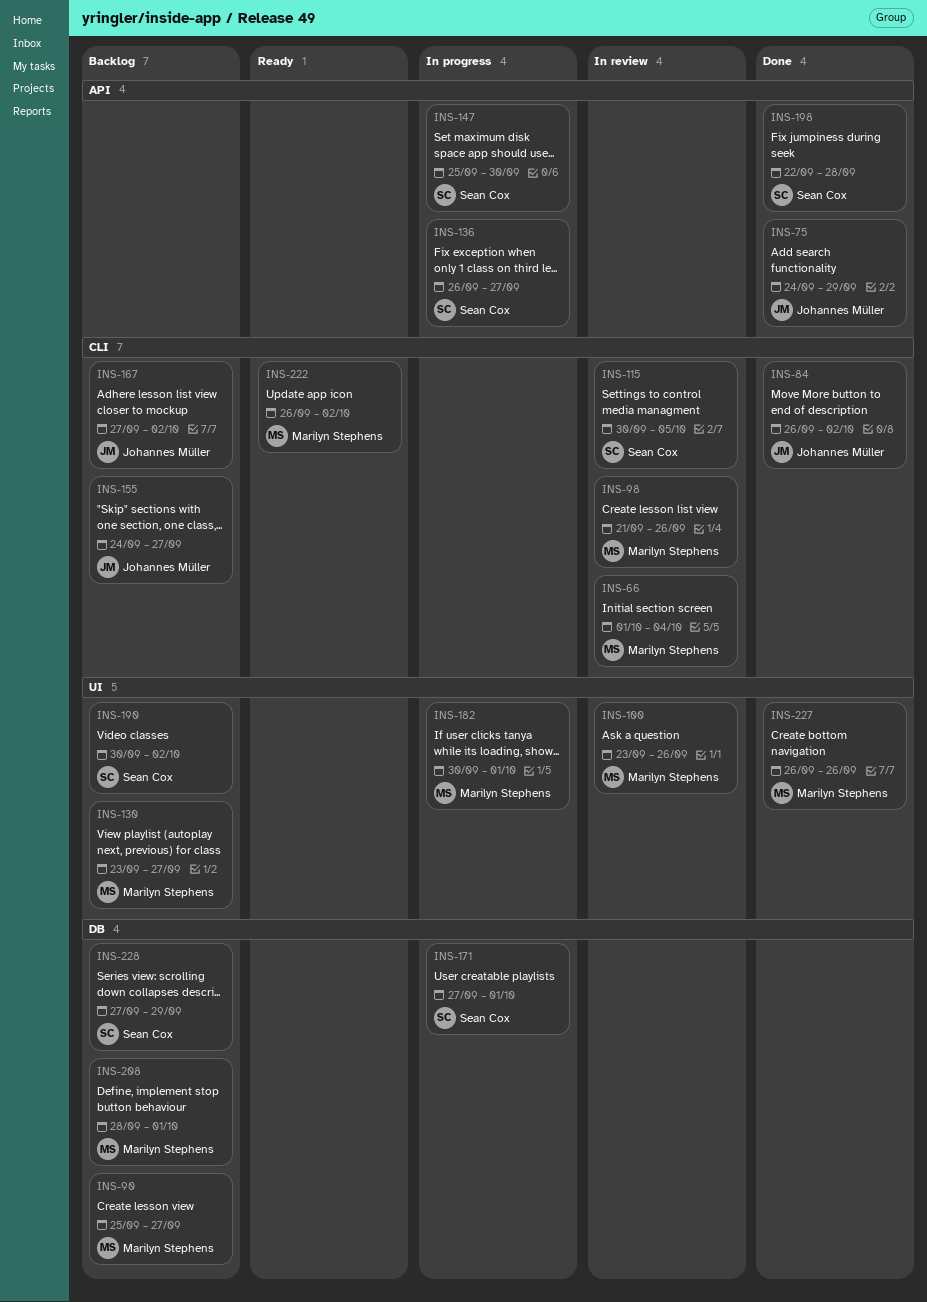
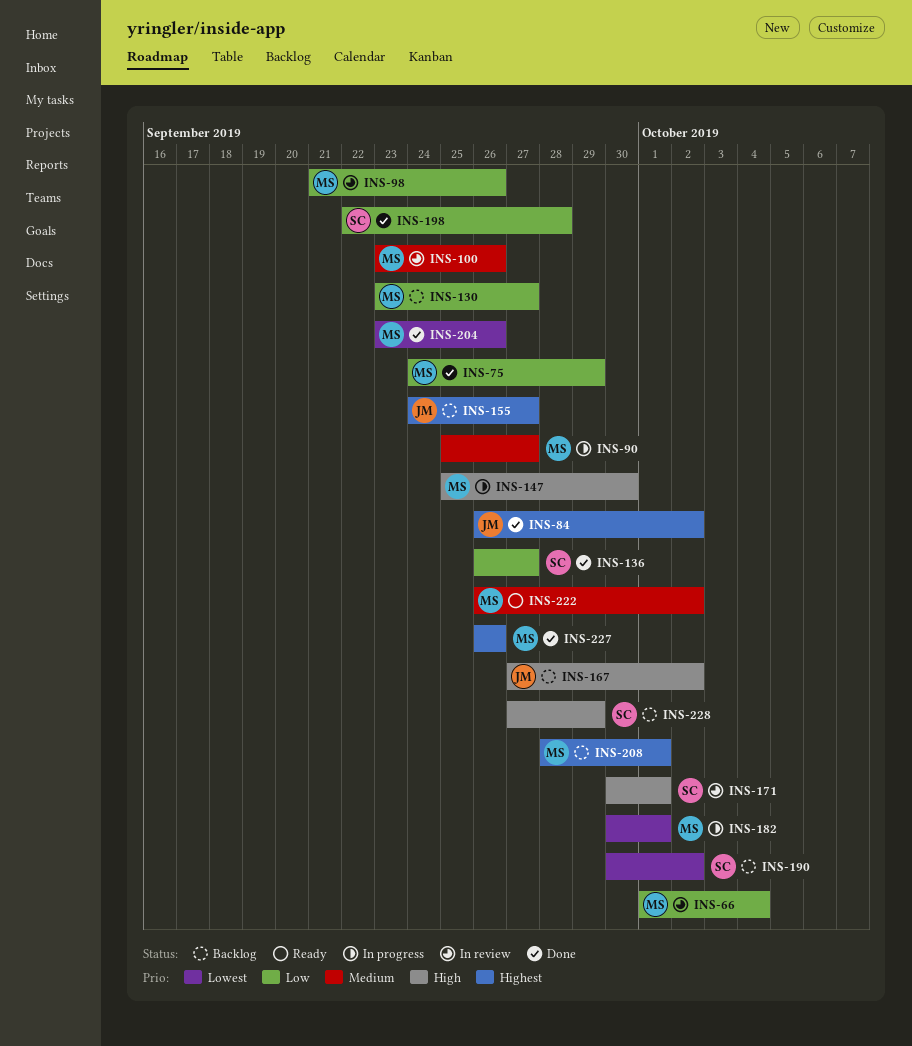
INS-75, owner: Johannes Müller -> Marilyn Stephens
INS-90, status: Backlog -> In progress
INS-115: present -> none
INS-136, status: In progress -> Done
INS-147, owner: Sean Cox -> Marilyn Stephens
INS-171, status: In progress -> In review
INS-171, start: Sep 27 -> Sep 30
INS-204: none -> present

